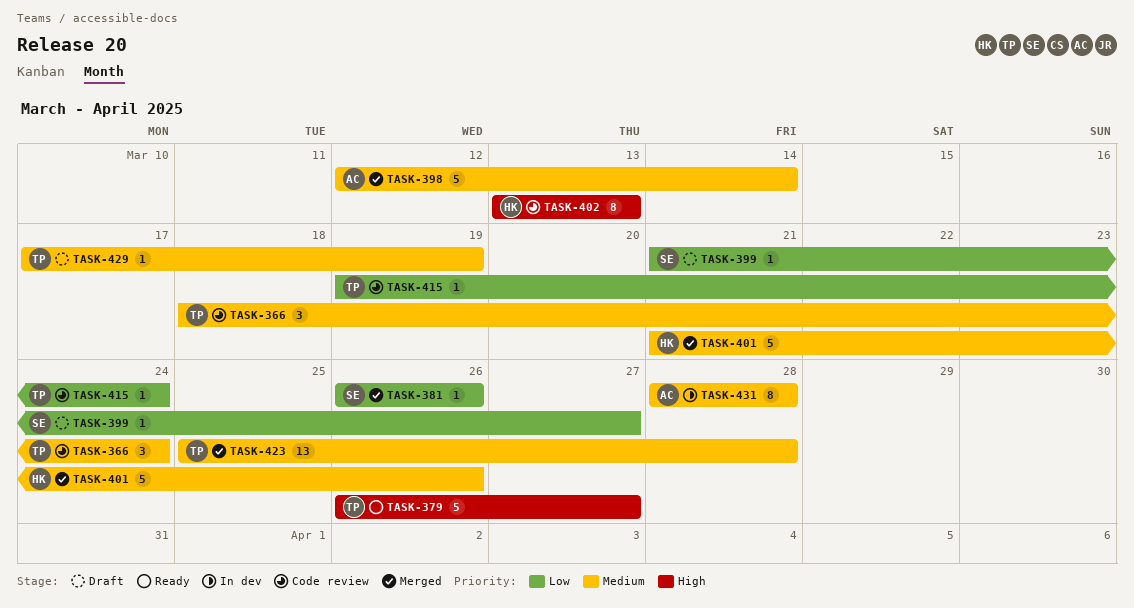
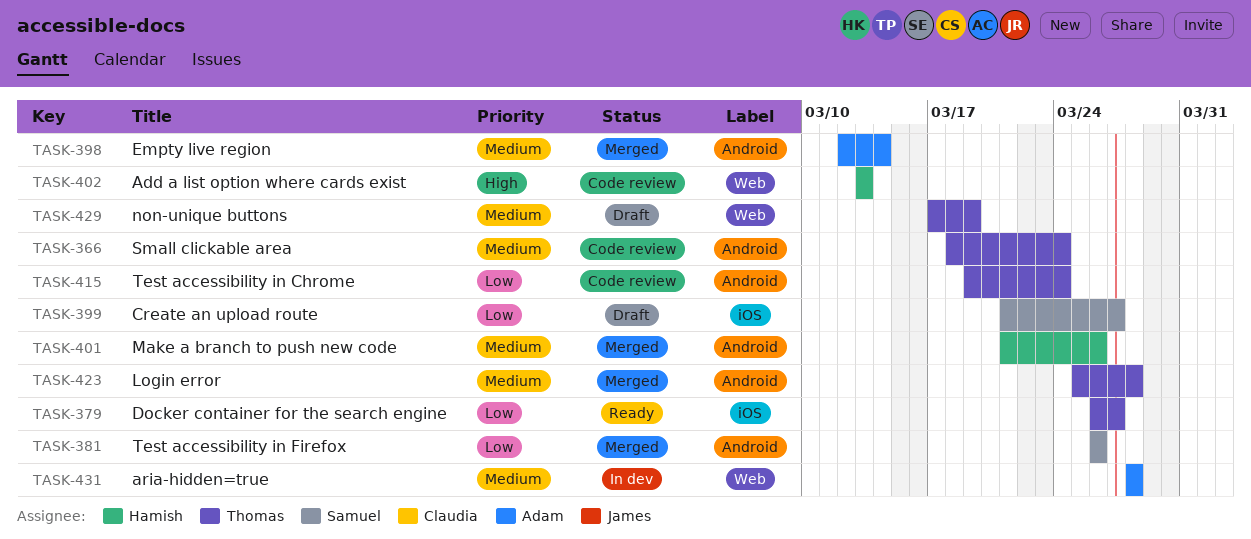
TASK-379, priority: High -> Low

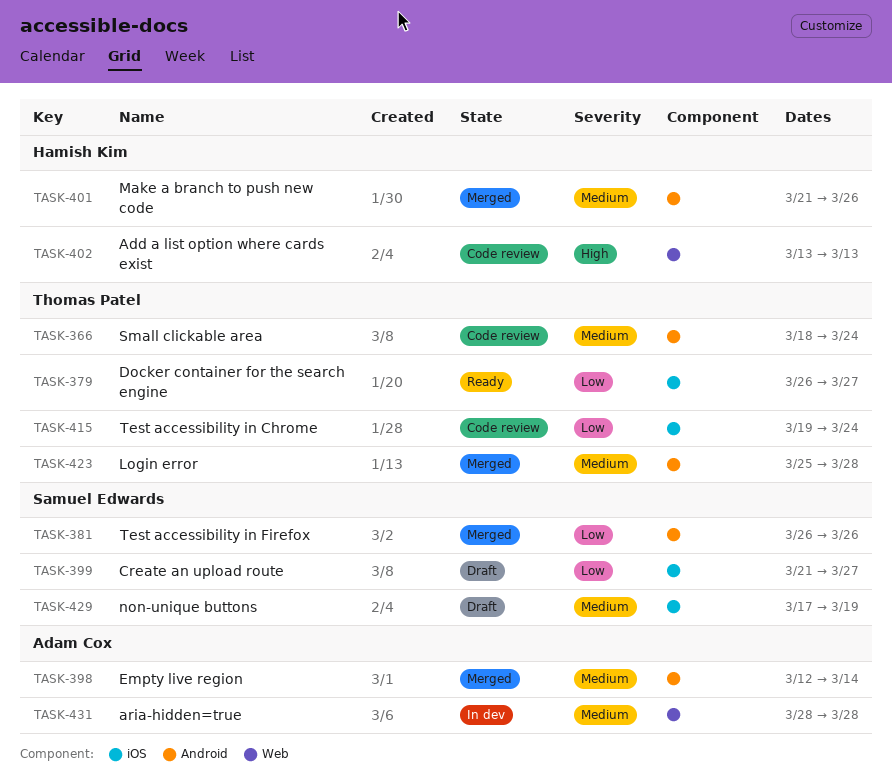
TASK-415, label: Android -> iOS
TASK-429, owner: Thomas Patel -> Samuel Edwards
TASK-429, label: Web -> iOS

